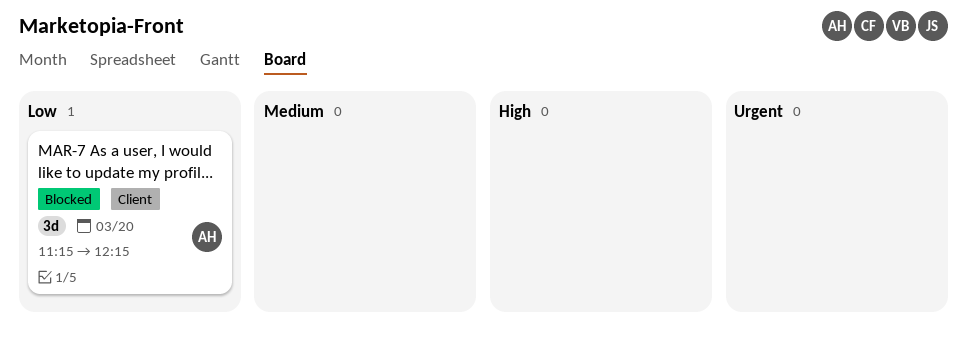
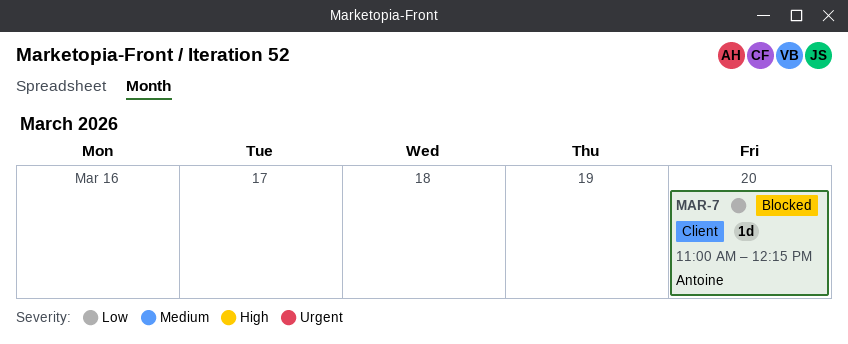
MAR-7, estimate: 3d -> 1d
MAR-7, begins: 11:15 -> 11:00

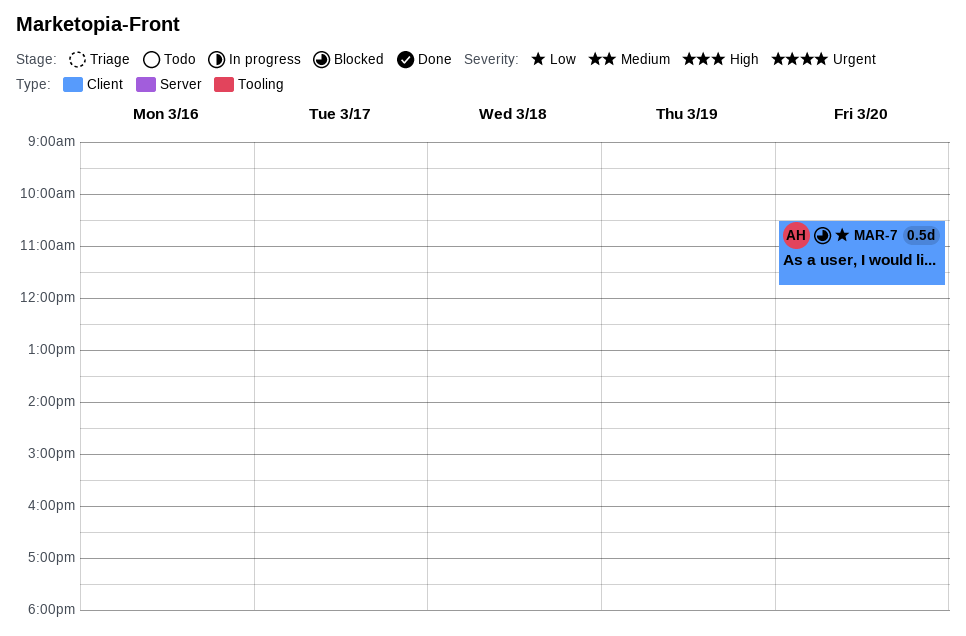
MAR-7, estimate: 1d -> 0.5d
MAR-7, begins: 11:00 -> 10:30
MAR-7, ends: 12:15 -> 11:45

